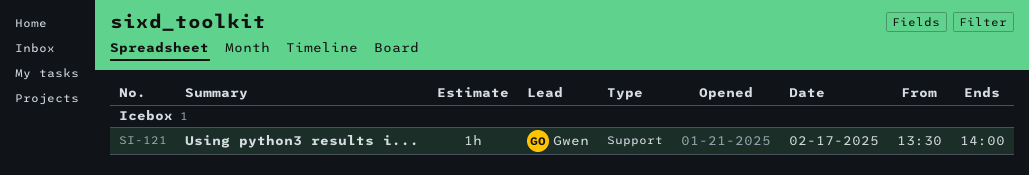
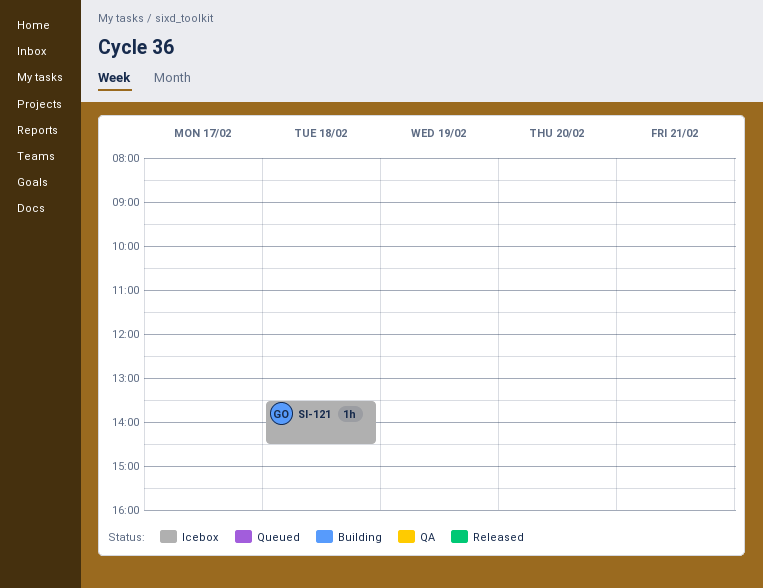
SI-121, day: Feb 17 -> Feb 18
SI-121, ends: 14:00 -> 14:30

